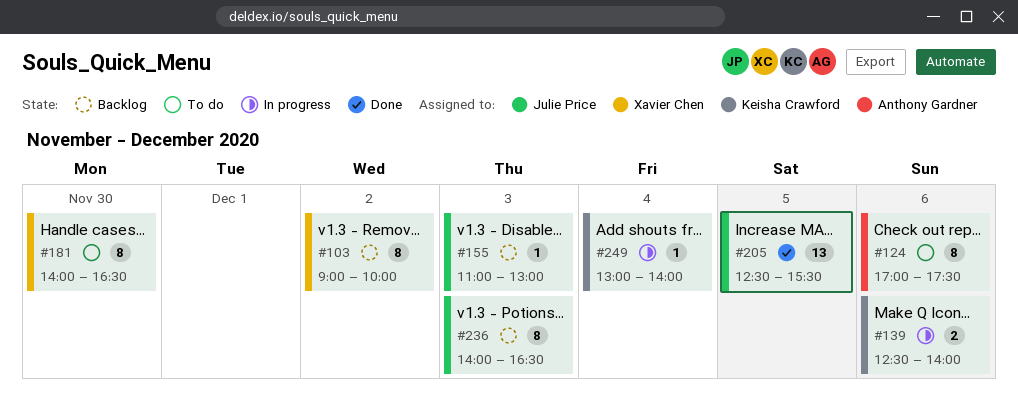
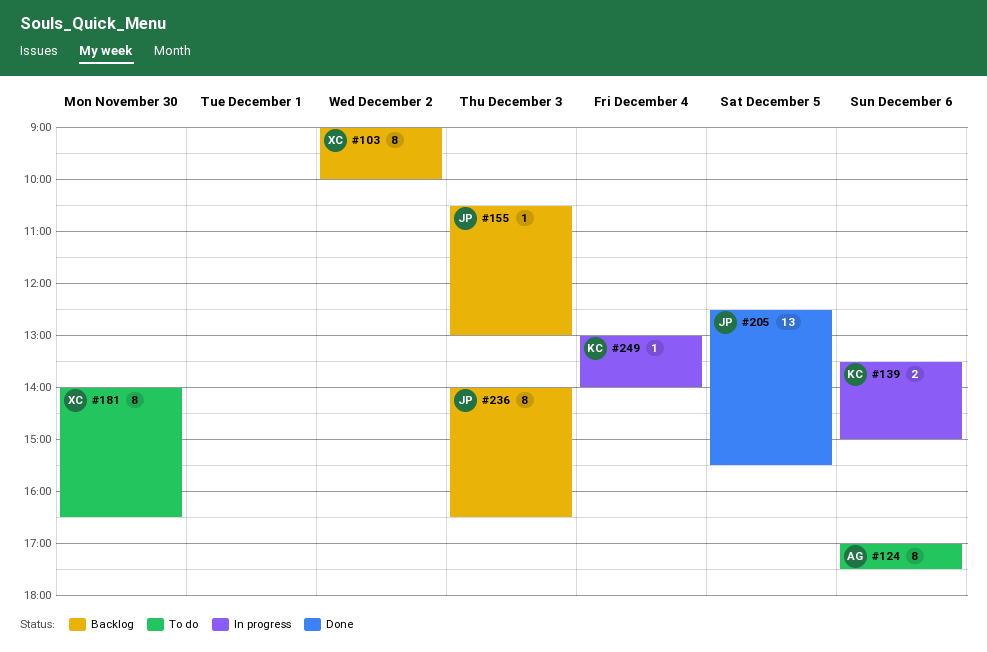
#139, begins: 12:30 -> 13:30
#139, ends: 14:00 -> 15:00
#155, begins: 11:00 -> 10:30

